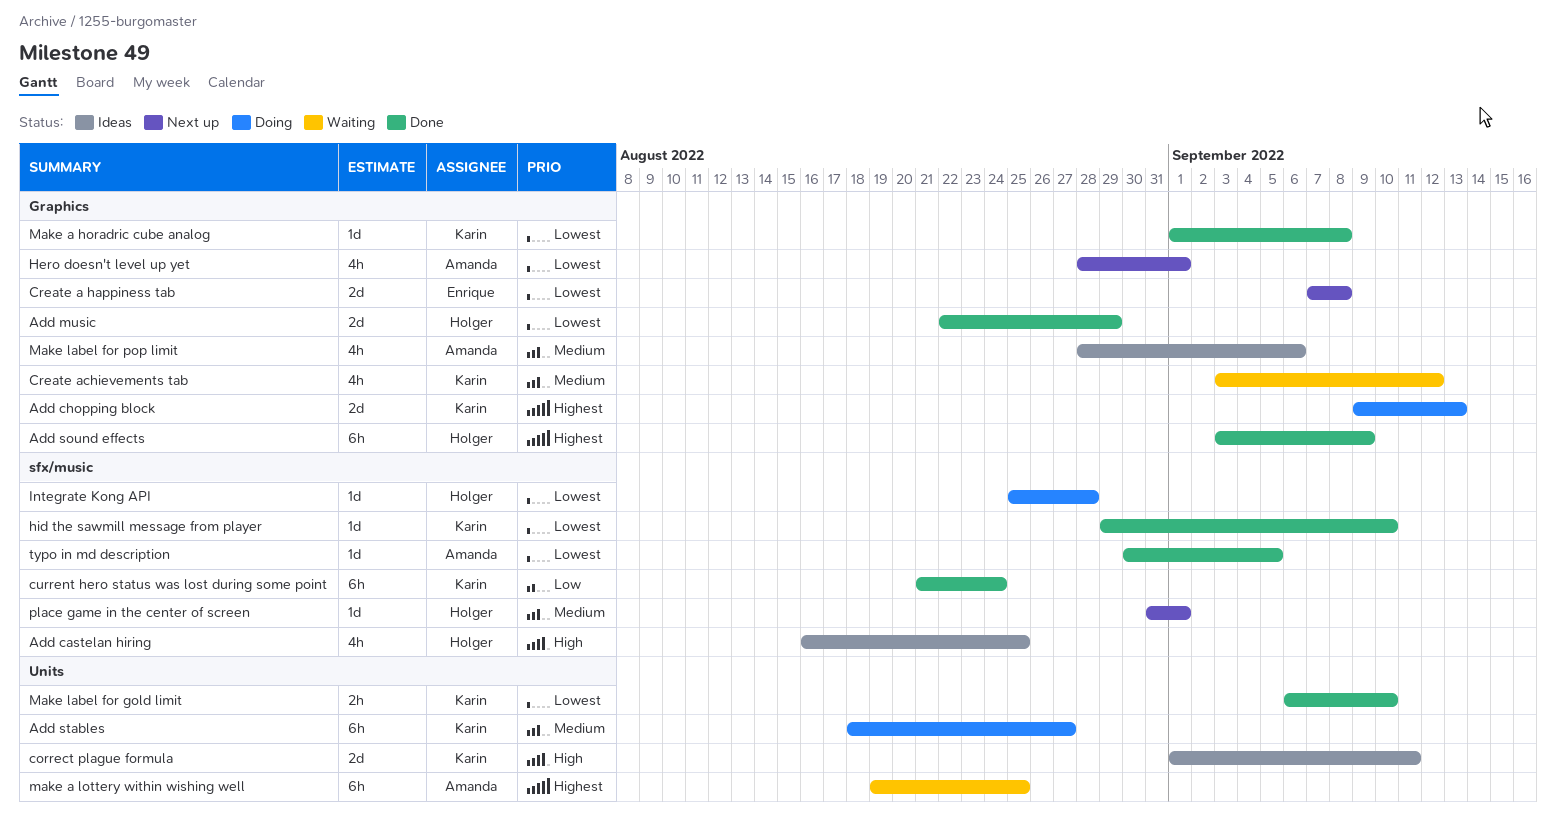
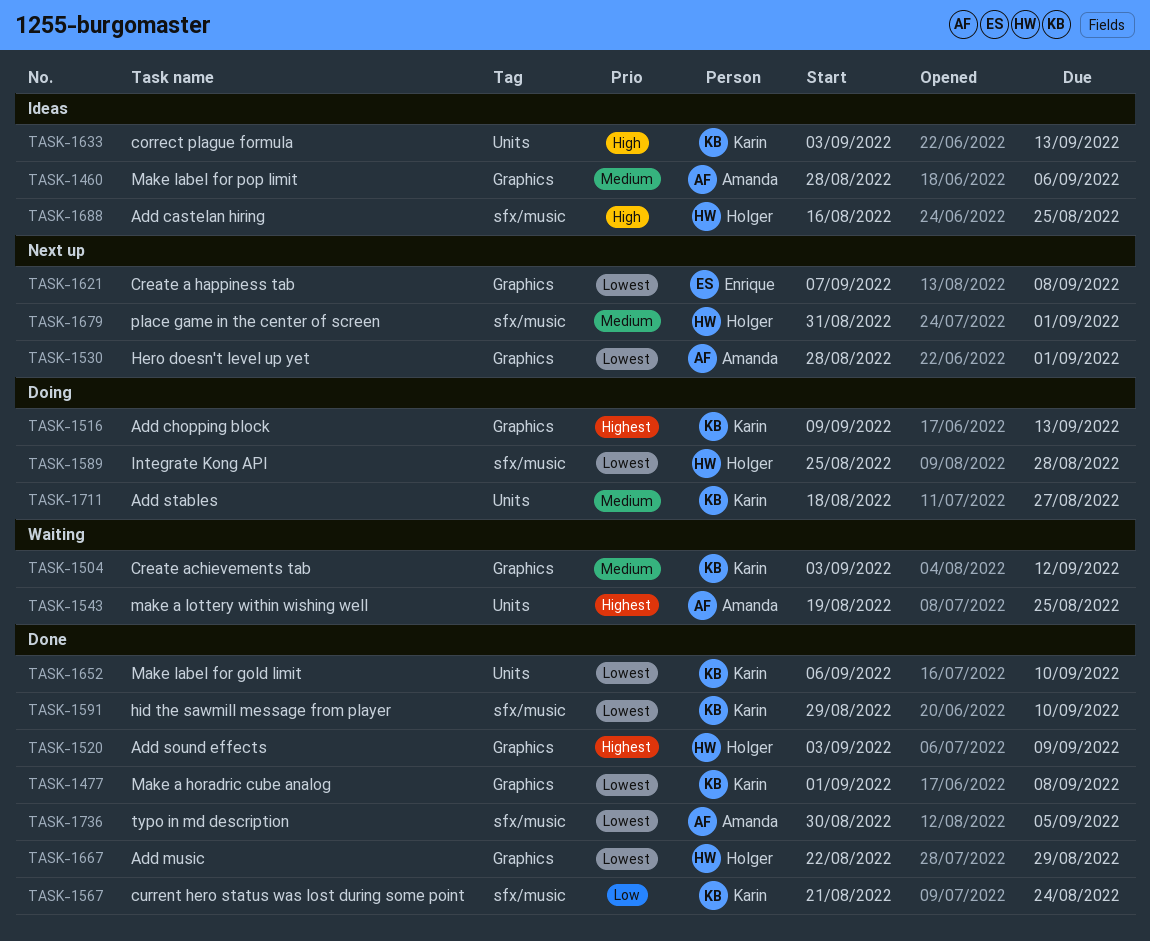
correct plague formula, start: Sep 1 -> Sep 3
correct plague formula, due: Sep 11 -> Sep 13

